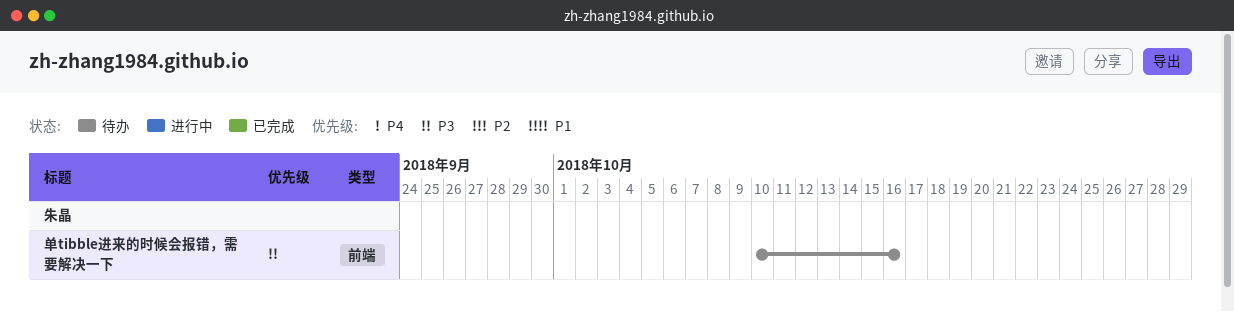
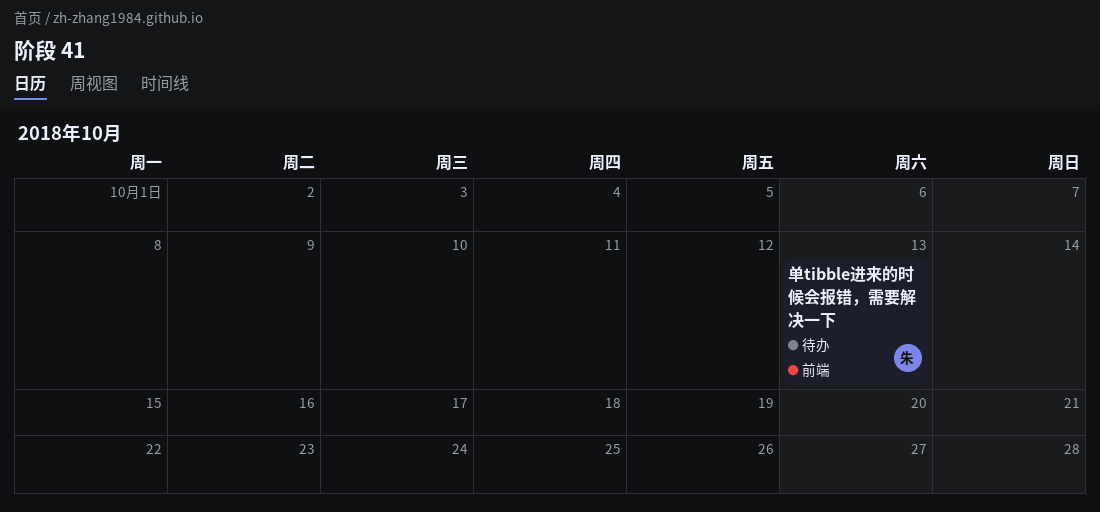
单tibble进来的时候会报错，需要解决一下, due: Oct 16 -> Oct 13

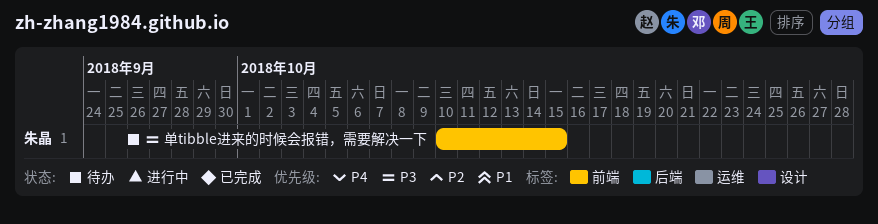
单tibble进来的时候会报错，需要解决一下, due: Oct 13 -> Oct 15

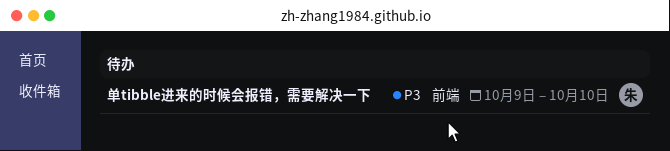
单tibble进来的时候会报错，需要解决一下, start: Oct 10 -> Oct 9
单tibble进来的时候会报错，需要解决一下, due: Oct 15 -> Oct 10

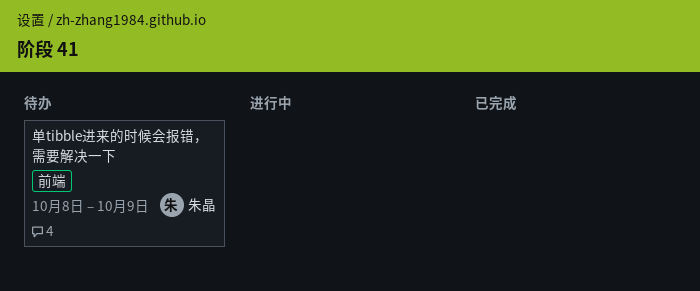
单tibble进来的时候会报错，需要解决一下, start: Oct 9 -> Oct 8
单tibble进来的时候会报错，需要解决一下, due: Oct 10 -> Oct 9

